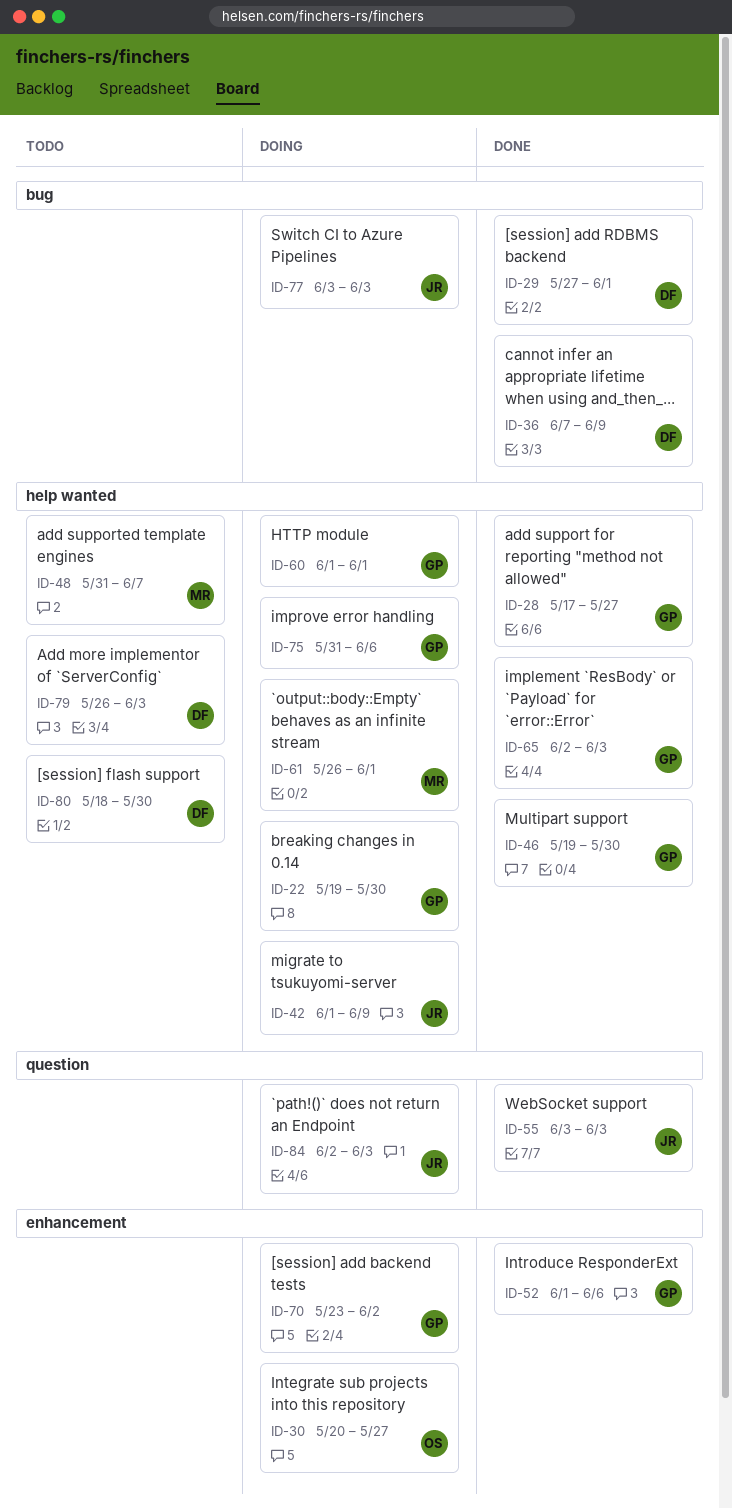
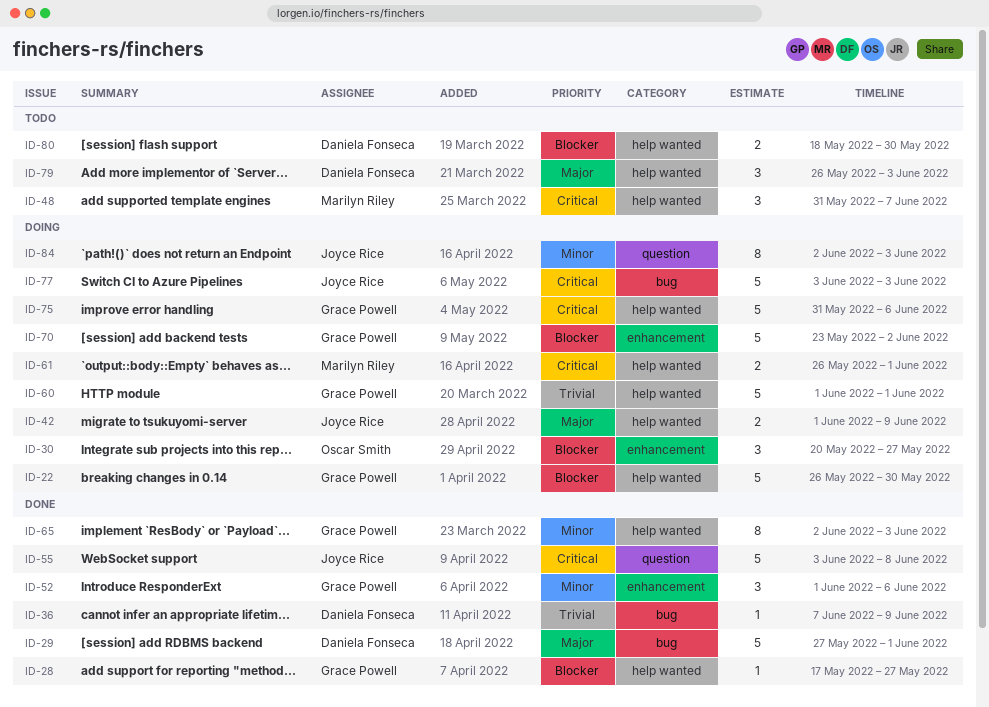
ID-22, start: May 19 -> May 26
ID-46: present -> none
ID-55, due: Jun 3 -> Jun 8

